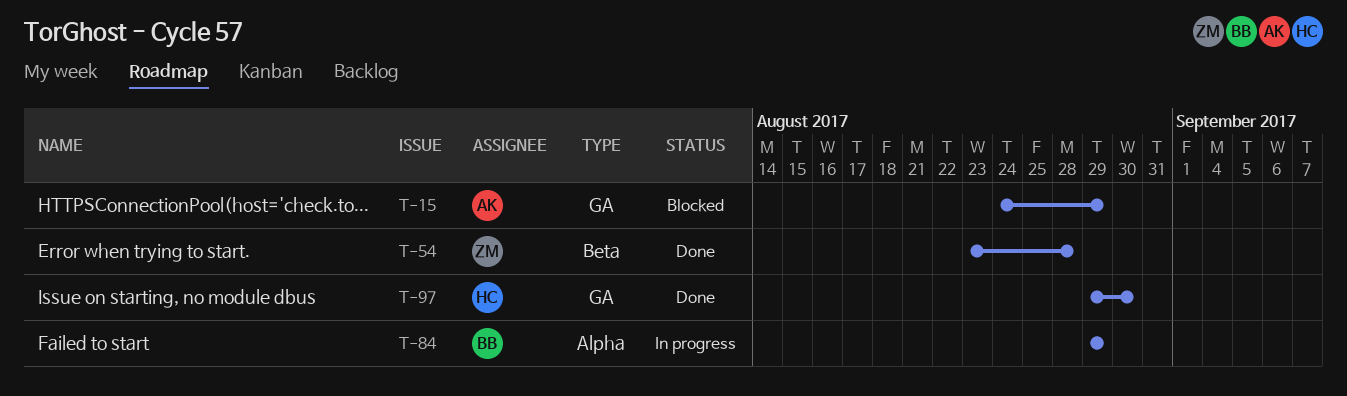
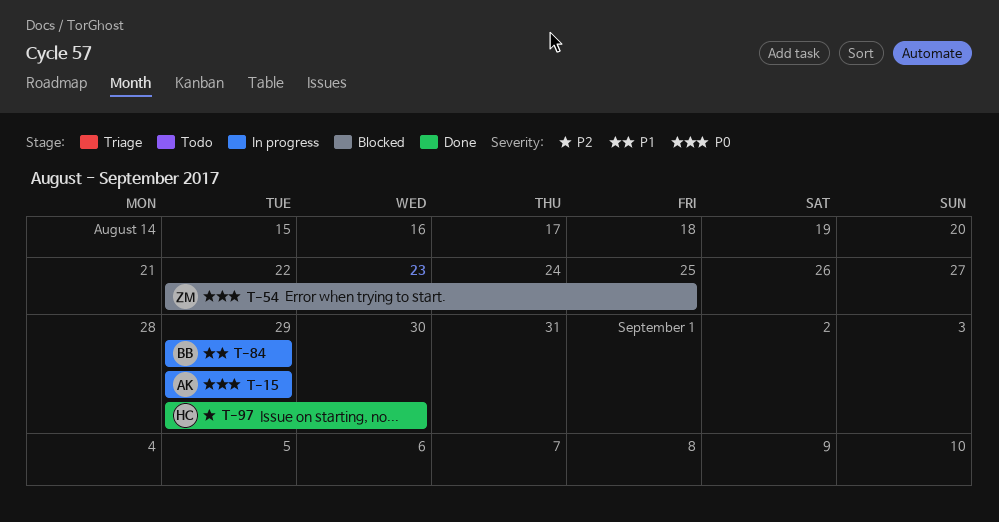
T-15, status: Blocked -> In progress
T-15, start: Aug 24 -> Aug 29
T-54, status: Done -> Blocked
T-54, start: Aug 23 -> Aug 22
T-54, due: Aug 28 -> Aug 25

